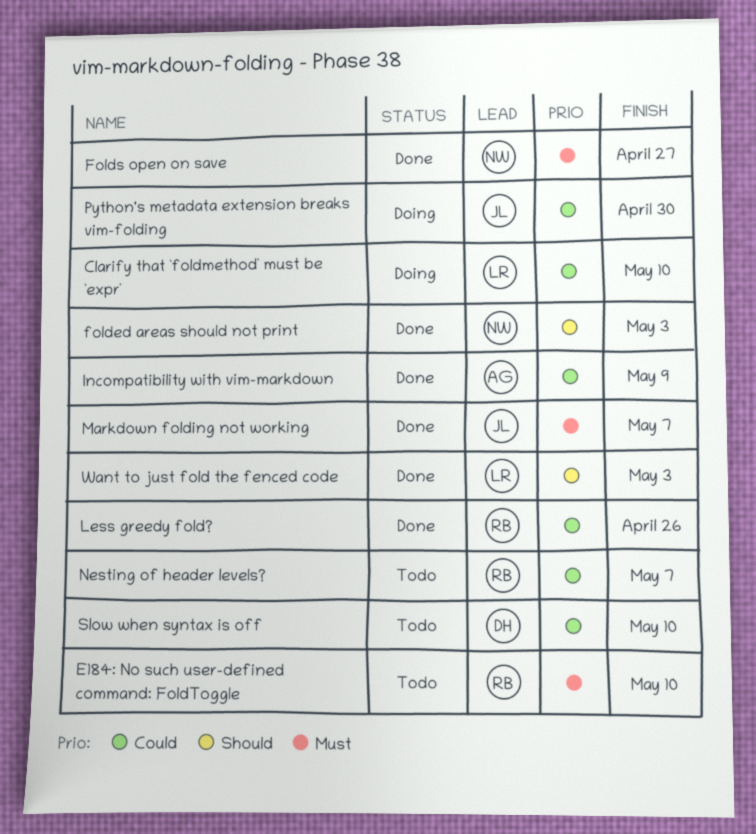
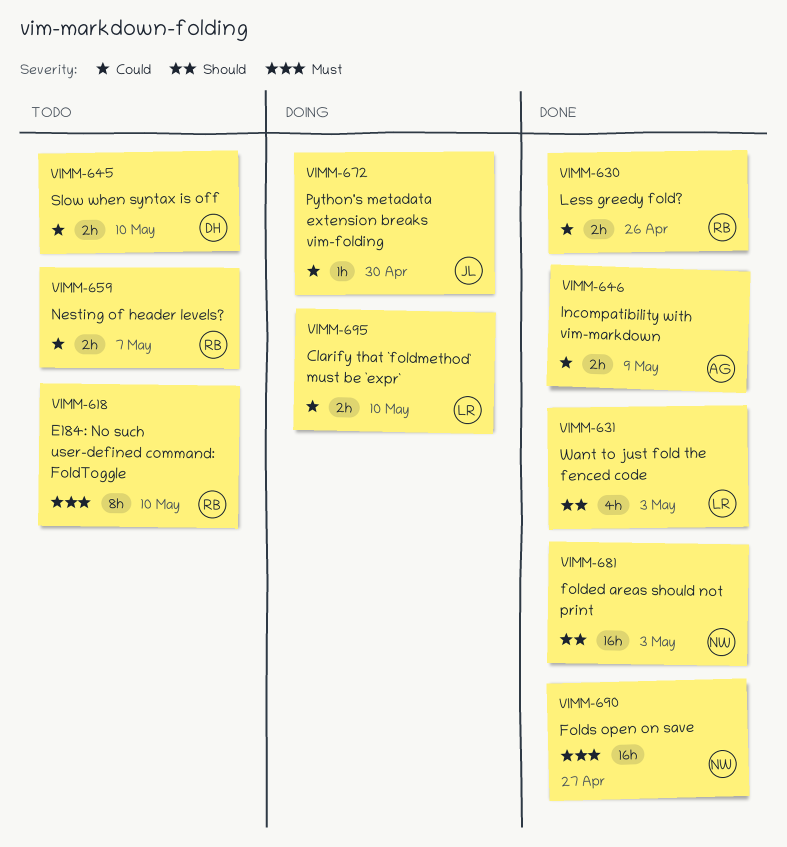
Markdown folding not working: present -> none

